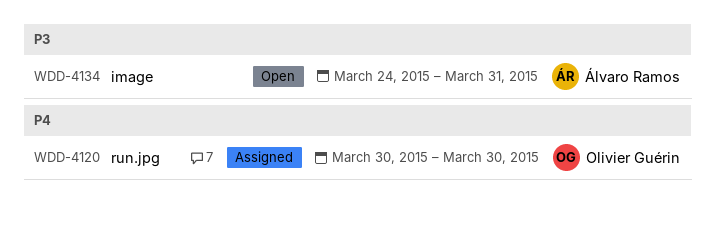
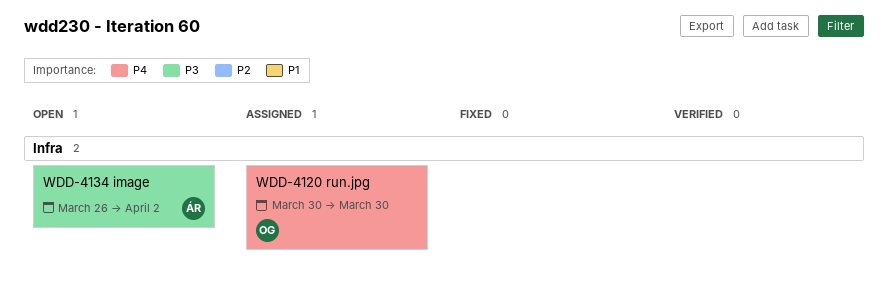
WDD-4134, start: Mar 24 -> Mar 26
WDD-4134, due: Mar 31 -> Apr 2

